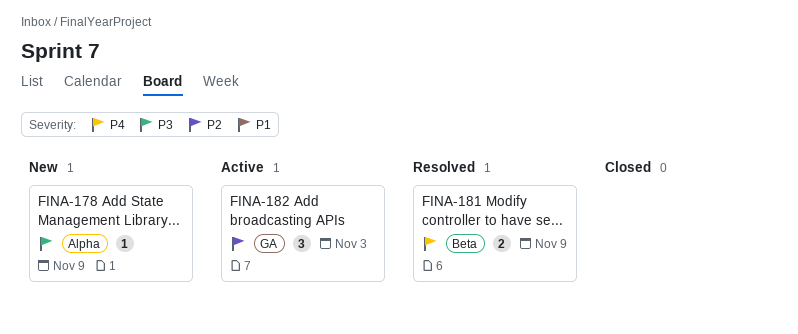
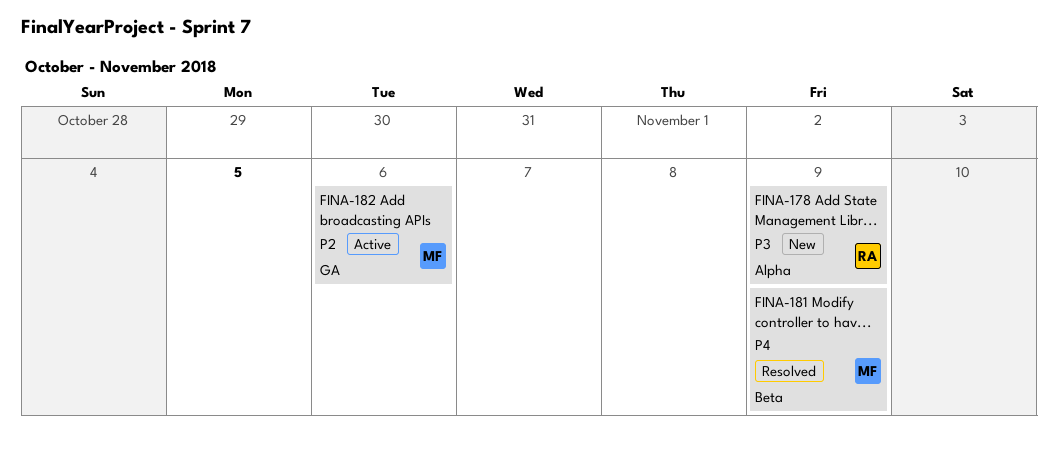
FINA-182, due: Nov 3 -> Nov 6

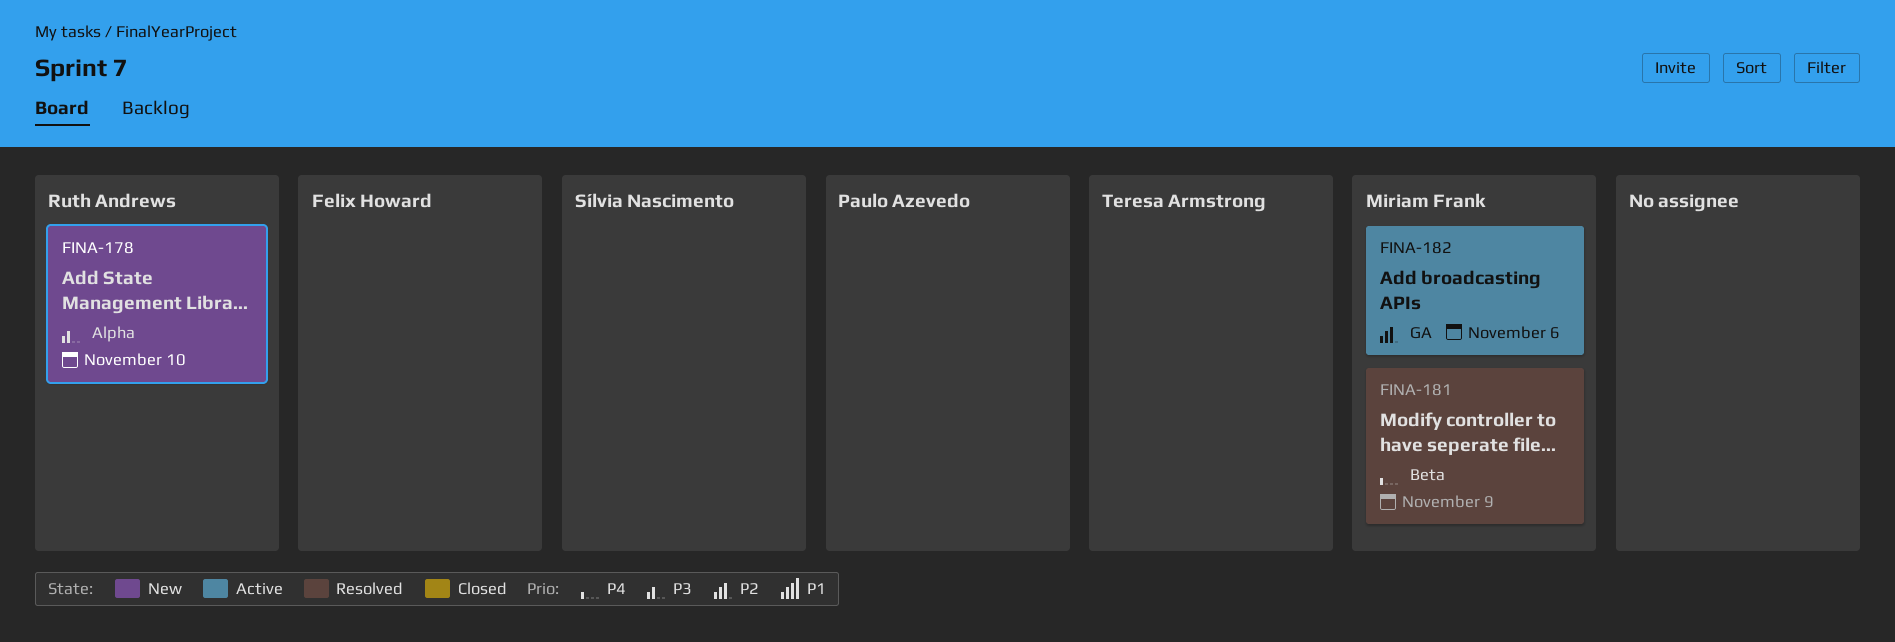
FINA-178, due: Nov 9 -> Nov 10

